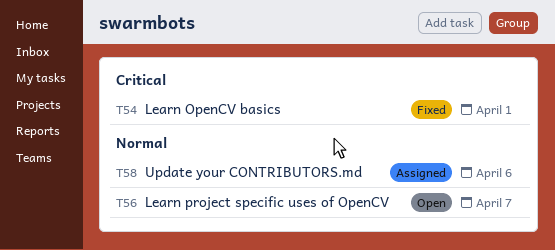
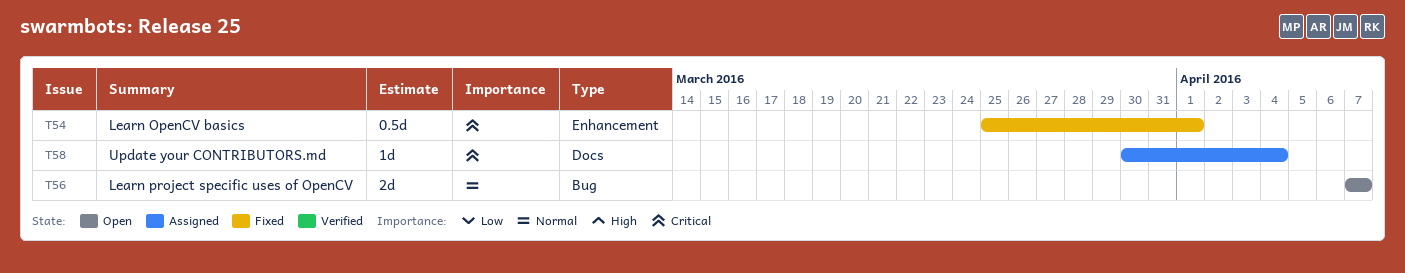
T58, priority: Normal -> Critical
T58, due: Apr 6 -> Apr 4

